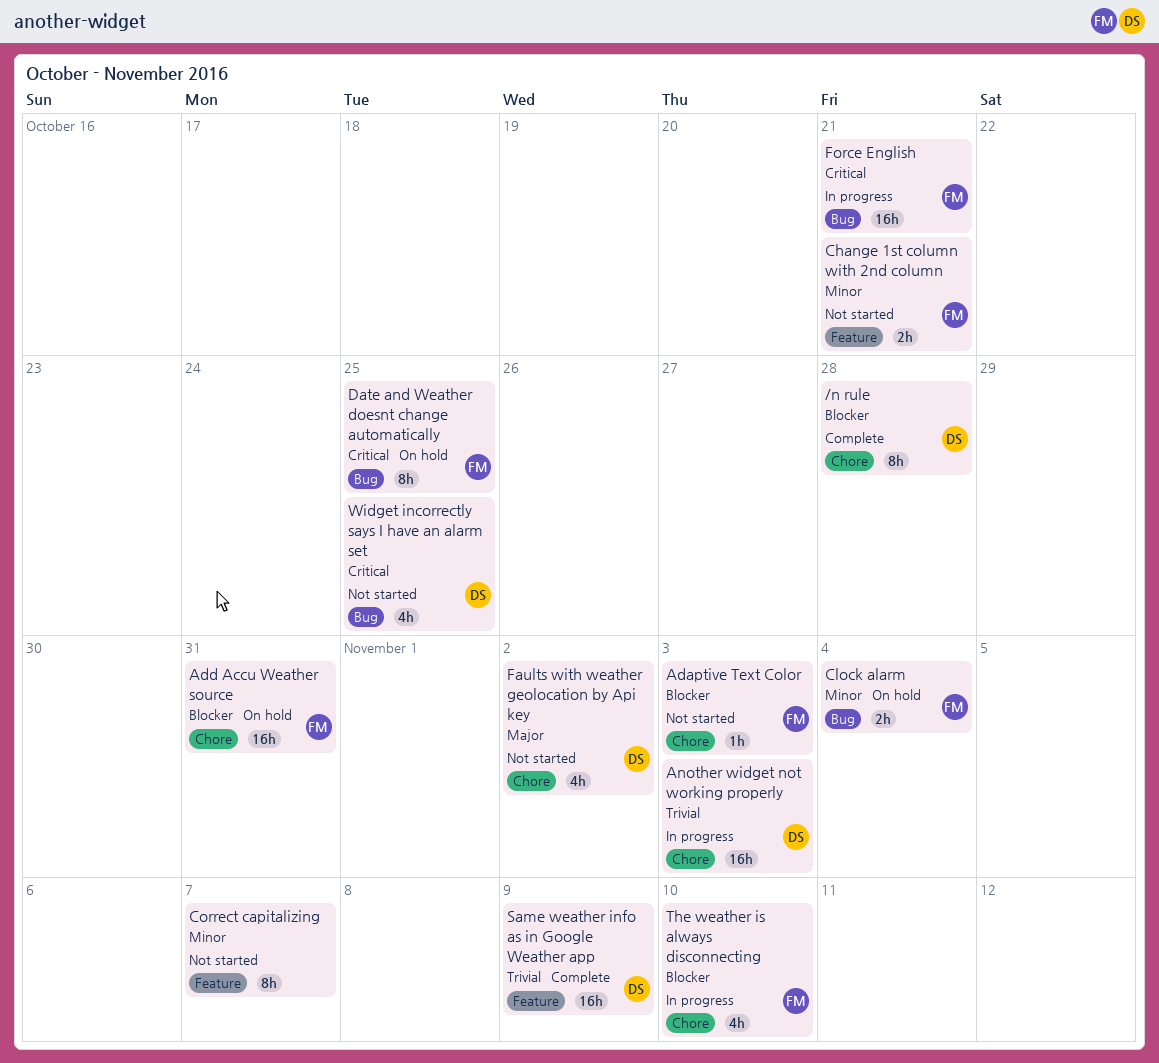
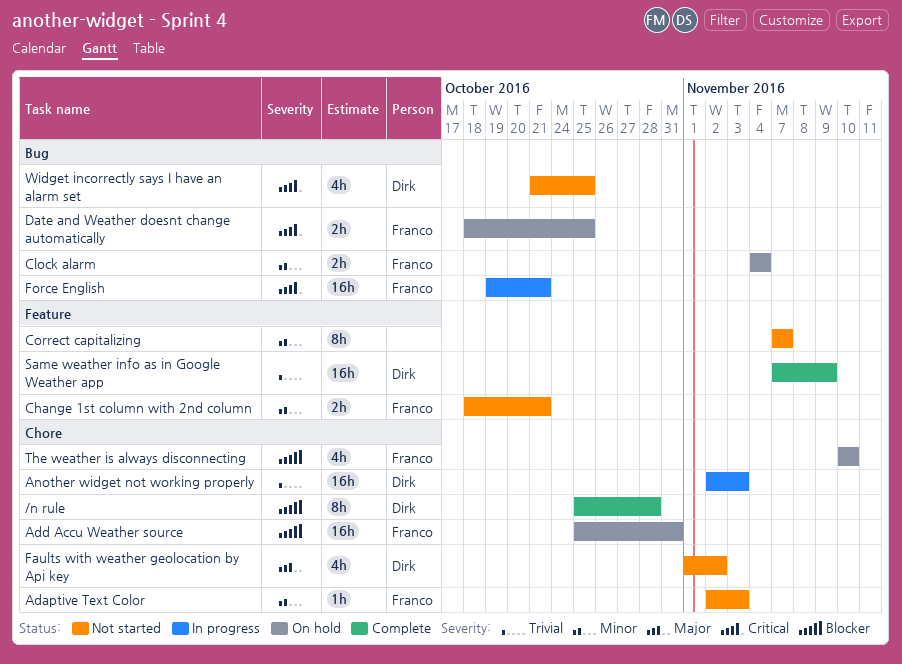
Adaptive Text Color, priority: Blocker -> Minor
Date and Weather doesnt change automatically, estimate: 8h -> 2h
The weather is always disconnecting, status: In progress -> On hold

